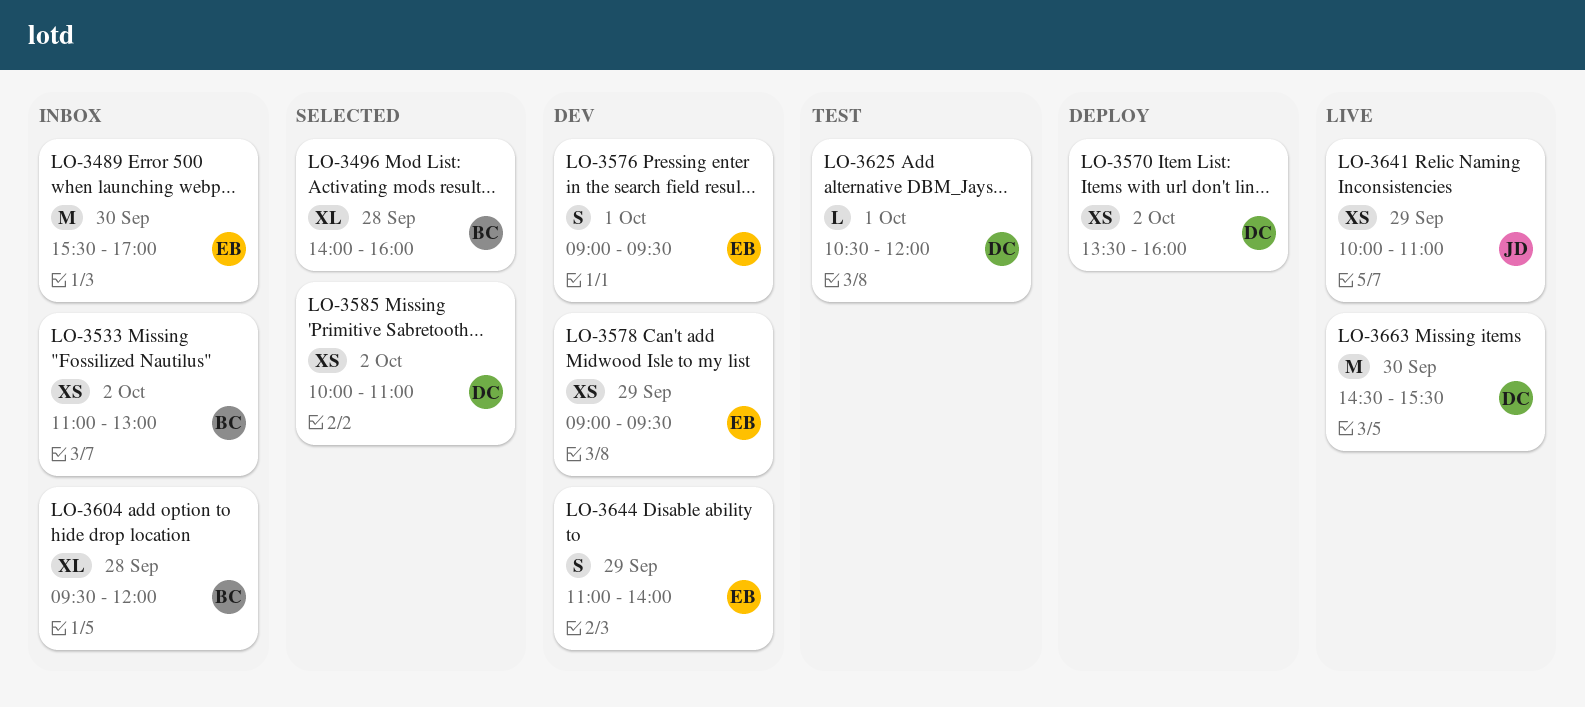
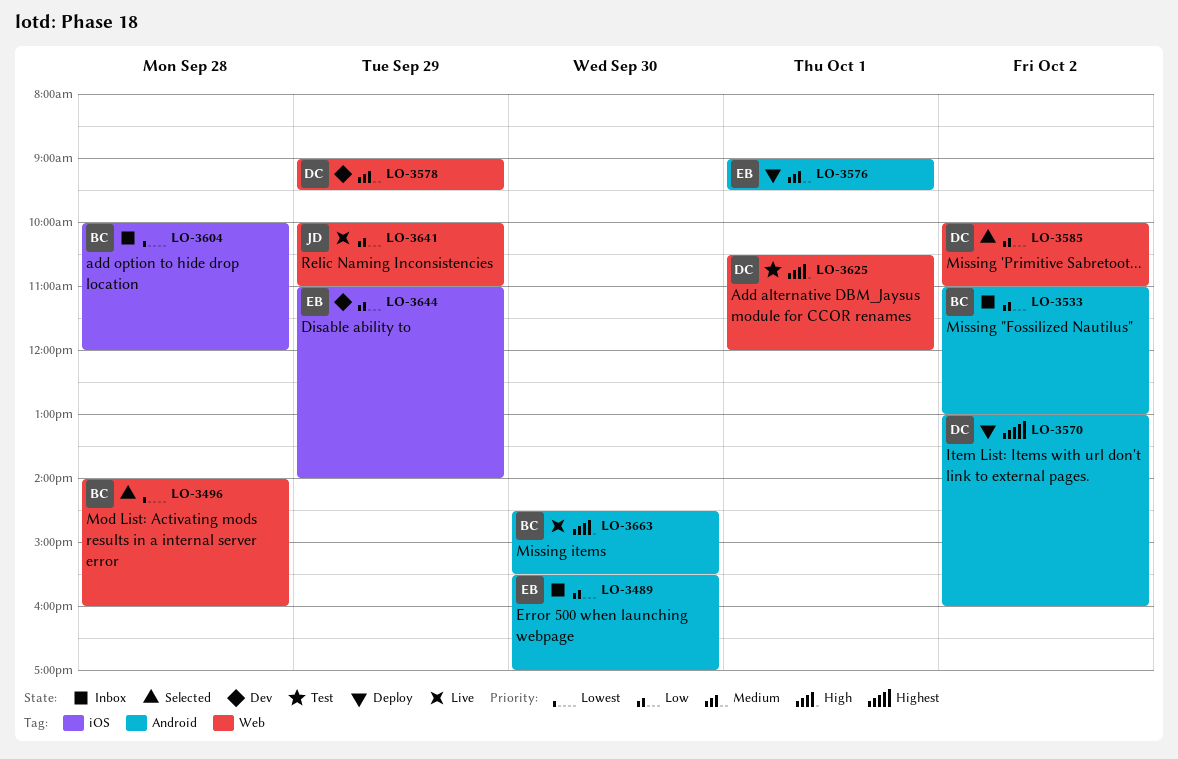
LO-3570, begins: 13:30 -> 13:00
LO-3576, status: Dev -> Deploy
LO-3578, owner: EB -> DC
LO-3604, begins: 09:30 -> 10:00
LO-3663, owner: DC -> BC

